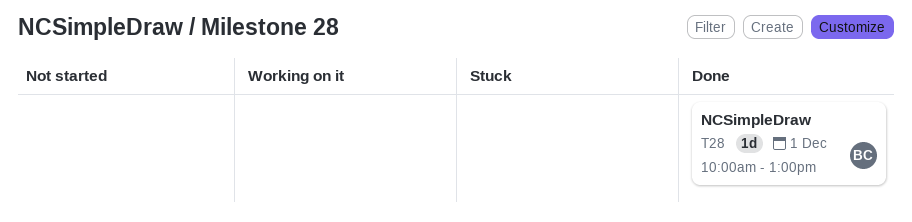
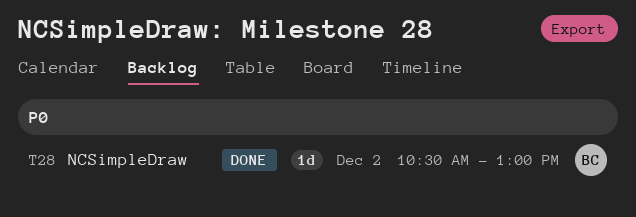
T28, day: Dec 1 -> Dec 2
T28, begins: 10:00 -> 10:30

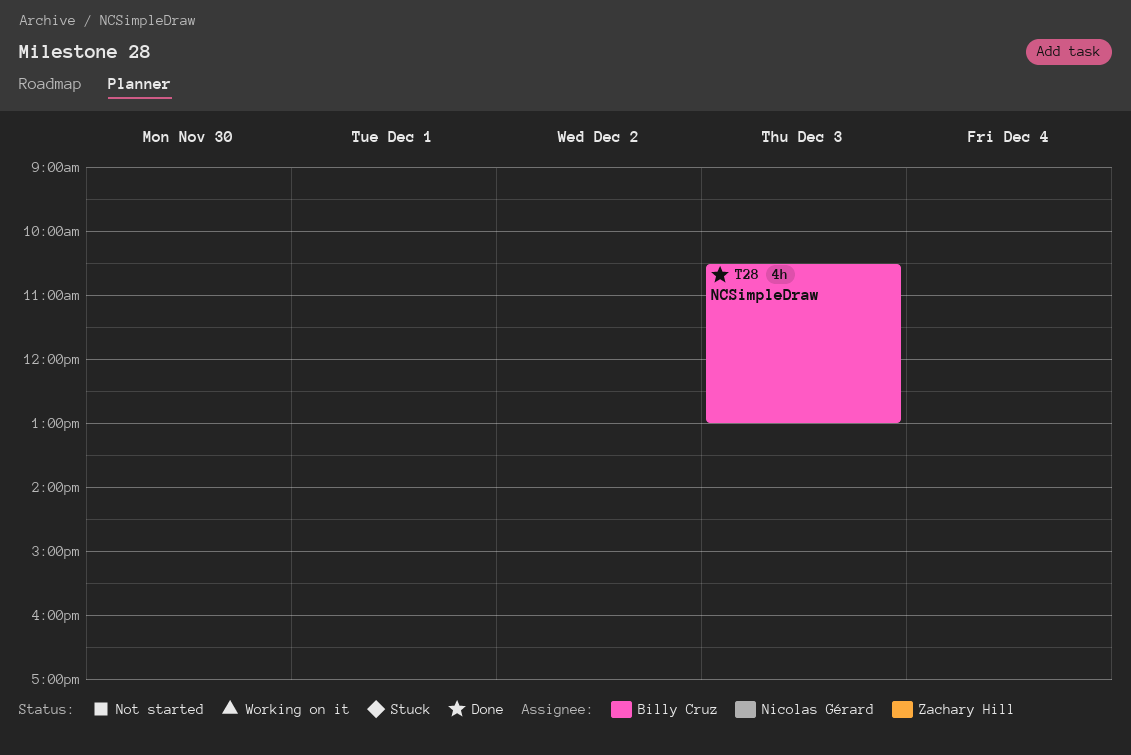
T28, estimate: 1d -> 4h
T28, day: Dec 2 -> Dec 3

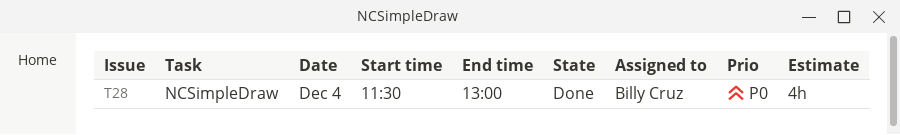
T28, day: Dec 3 -> Dec 4
T28, begins: 10:30 -> 11:30

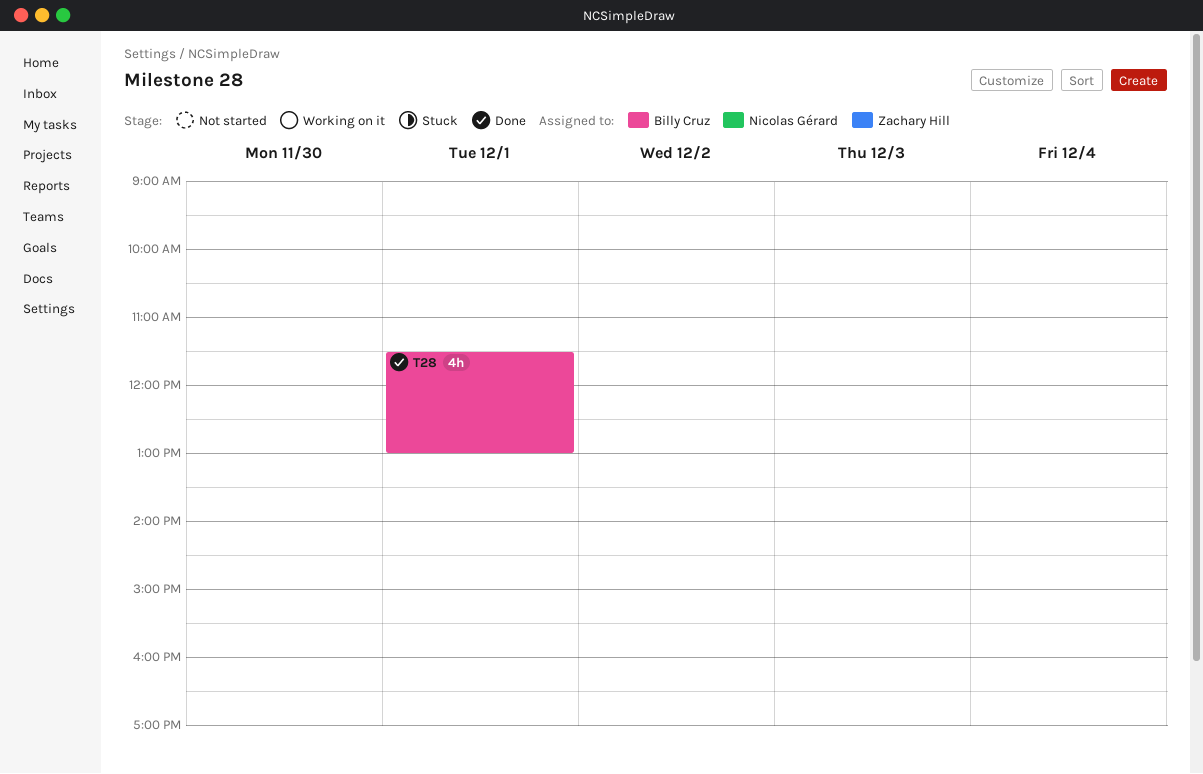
T28, day: Dec 4 -> Dec 1

